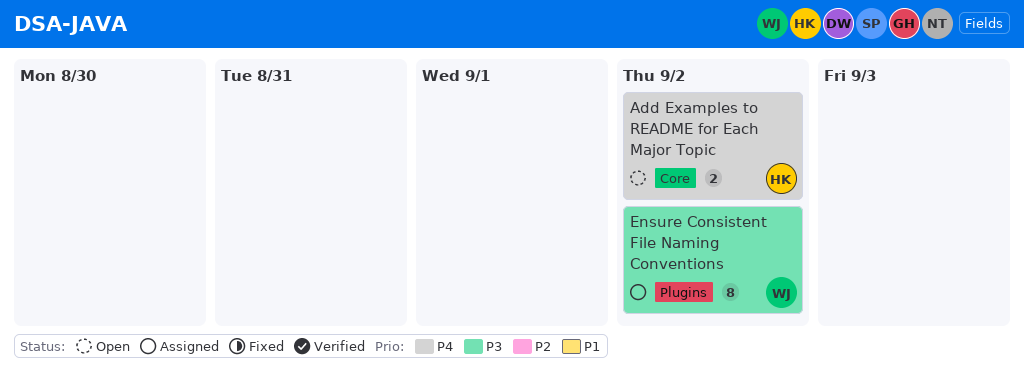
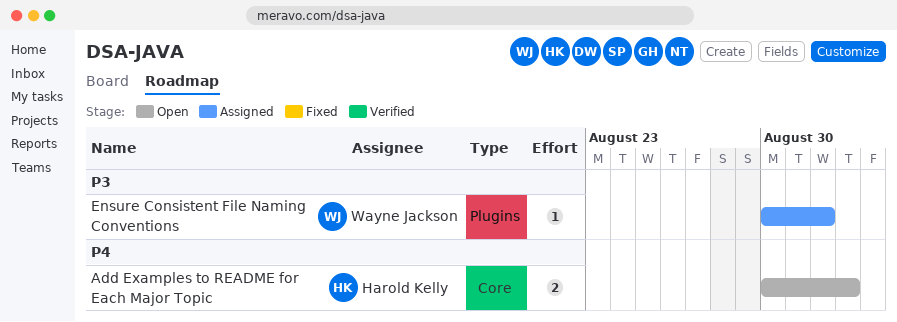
Ensure Consistent File Naming Conventions, estimate: 8 -> 1
Ensure Consistent File Naming Conventions, due: Sep 2 -> Sep 1

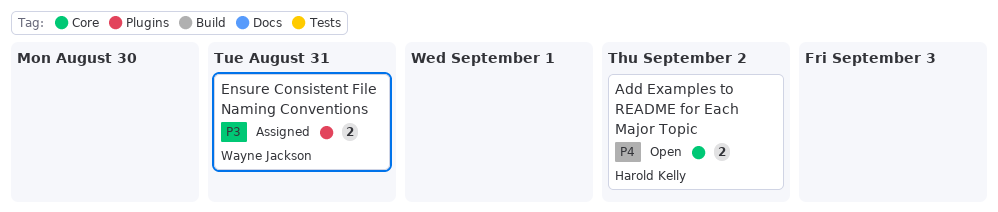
Ensure Consistent File Naming Conventions, estimate: 1 -> 2
Ensure Consistent File Naming Conventions, due: Sep 1 -> Aug 31

